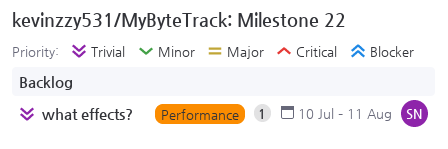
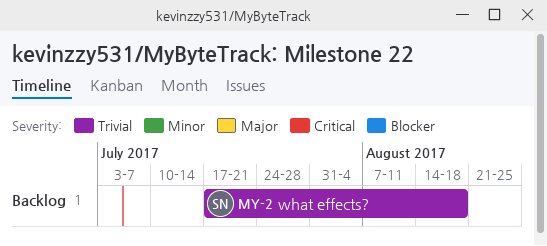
what effects?, start: Jul 10 -> Jul 17
what effects?, due: Aug 11 -> Aug 18

